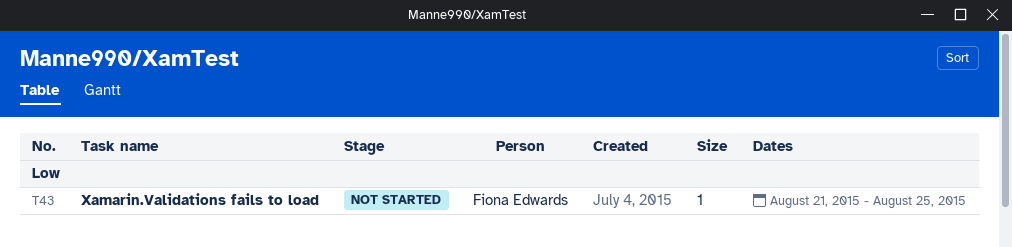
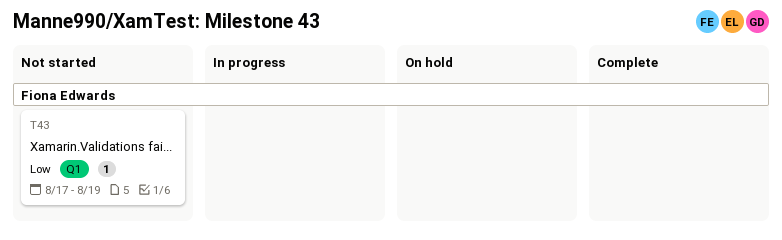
T43, start: Aug 21 -> Aug 17
T43, due: Aug 25 -> Aug 19

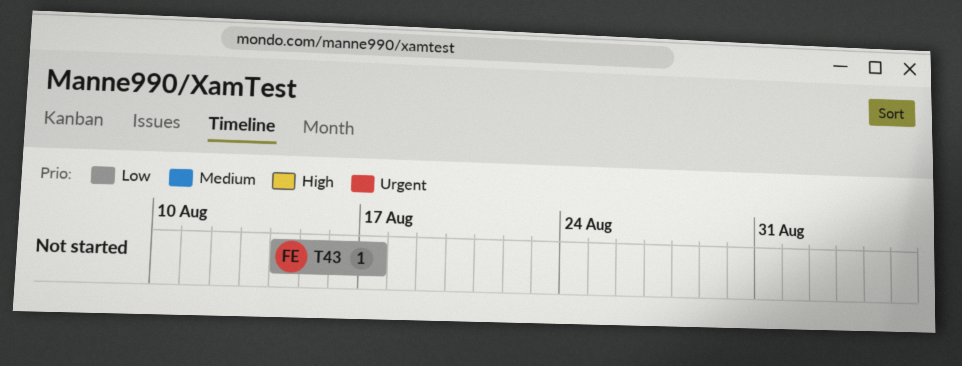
T43, start: Aug 17 -> Aug 14
T43, due: Aug 19 -> Aug 17

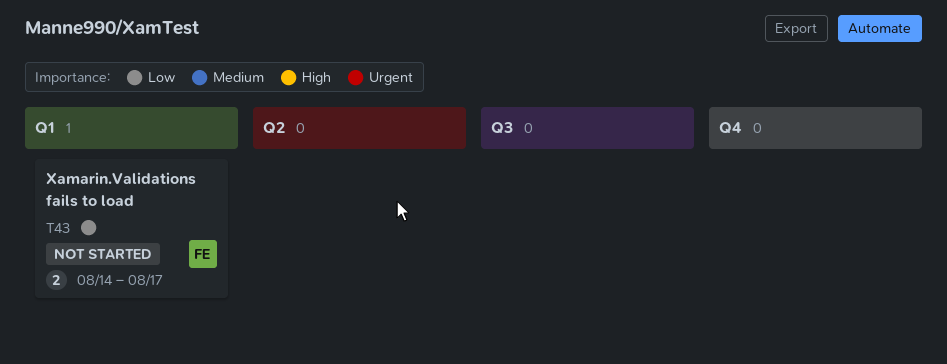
T43, estimate: 1 -> 2

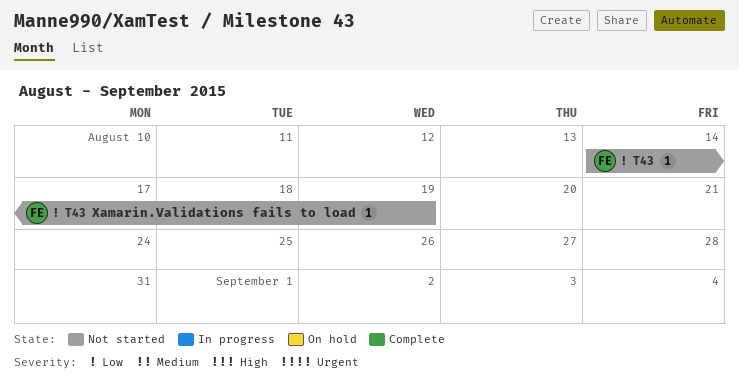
T43, estimate: 2 -> 1
T43, due: Aug 17 -> Aug 19

